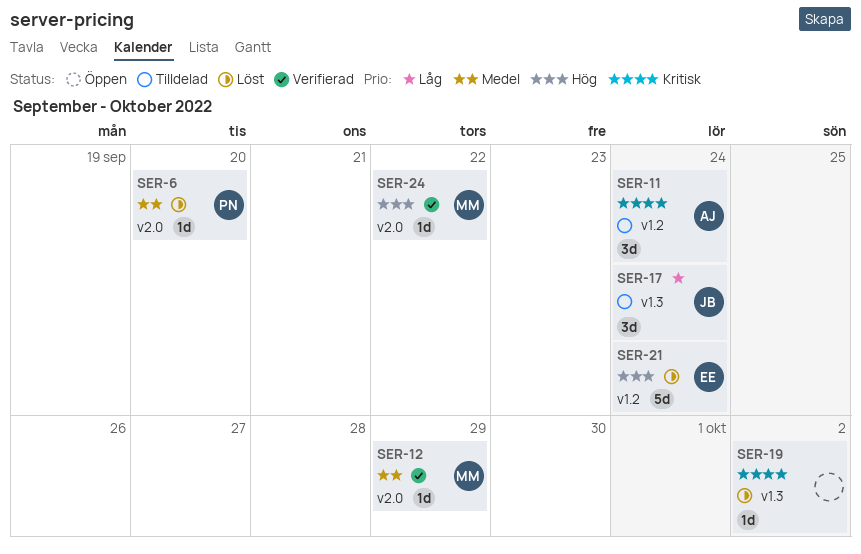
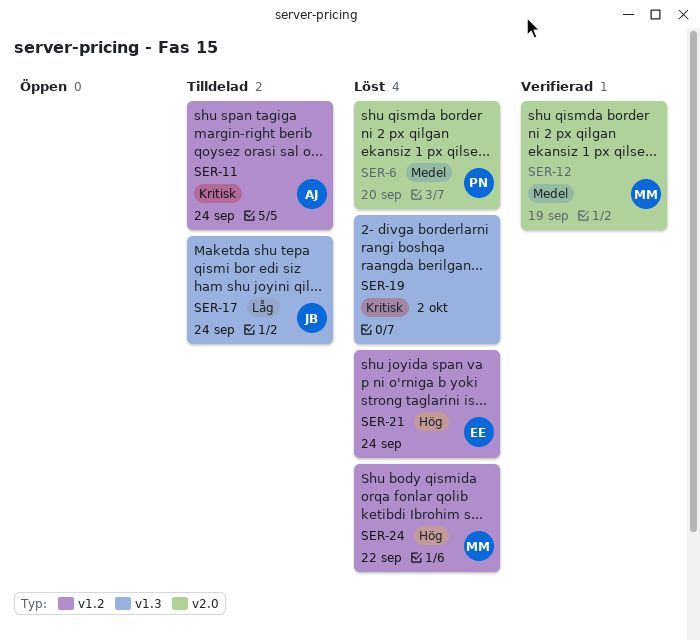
SER-12, due: Sep 29 -> Sep 19
SER-24, status: Verifierad -> Löst
SER-24, label: v2.0 -> v1.2

